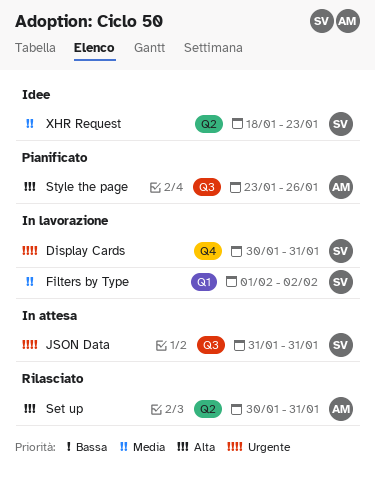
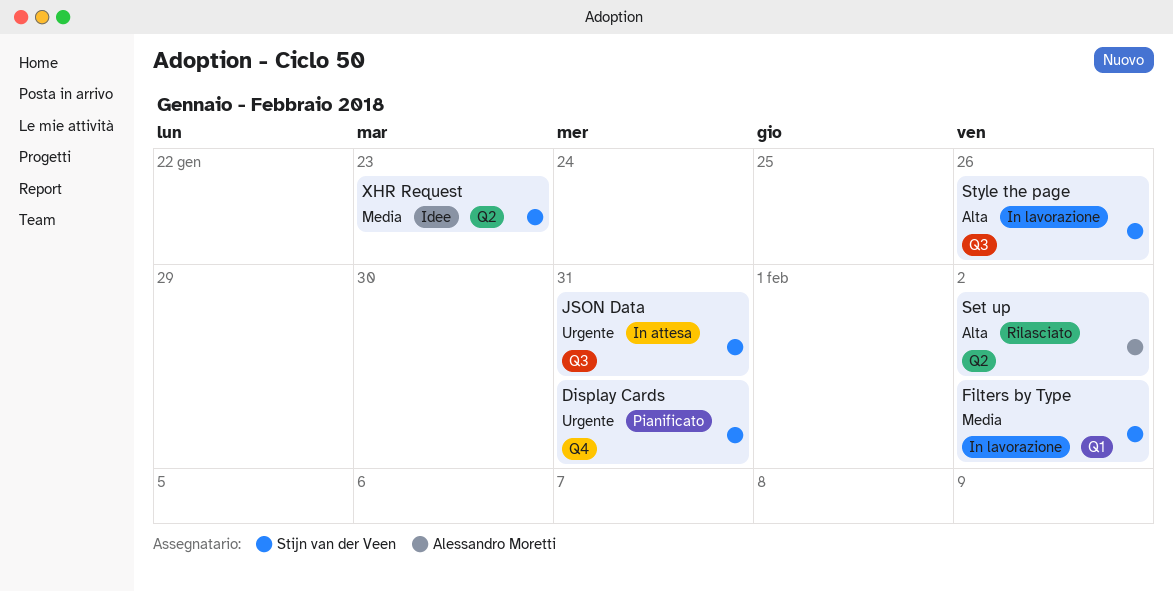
Display Cards, status: In lavorazione -> Pianificato
Set up, due: Jan 31 -> Feb 2
Style the page, status: Pianificato -> In lavorazione
Style the page, owner: Alessandro Moretti -> Stijn van der Veen

